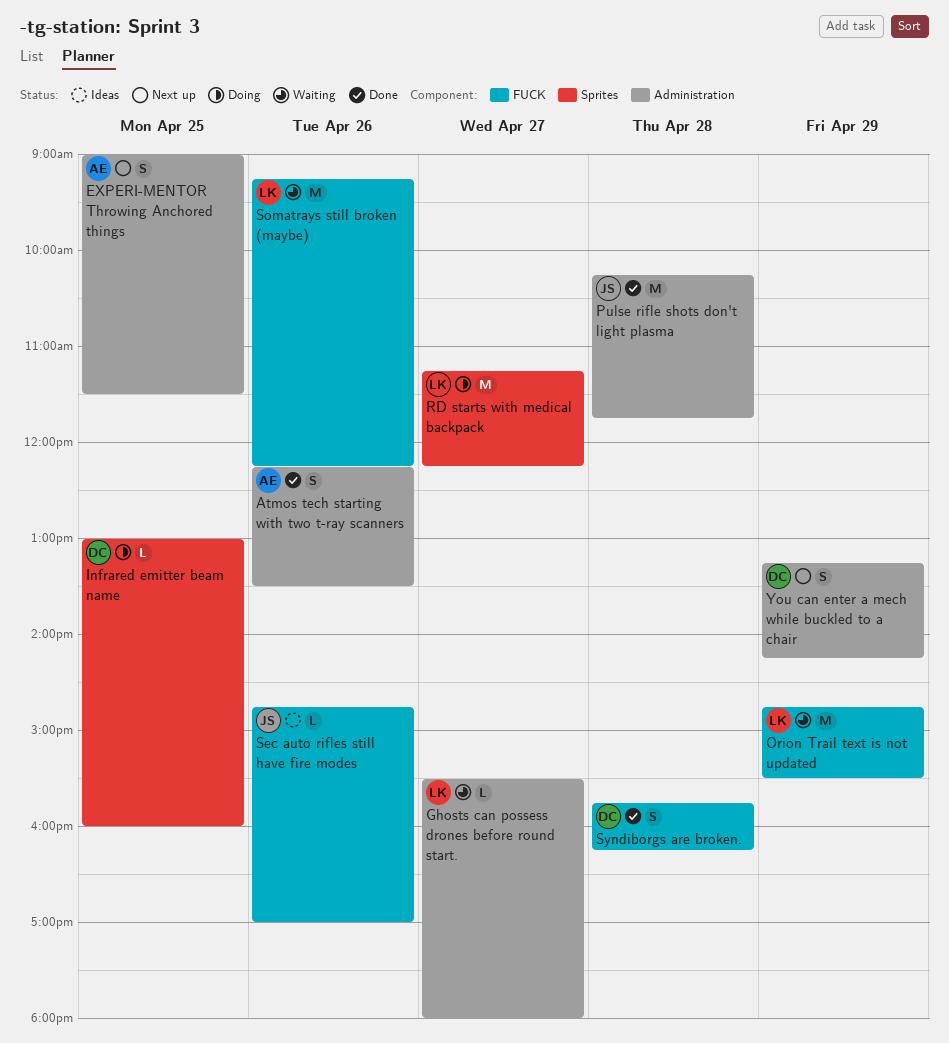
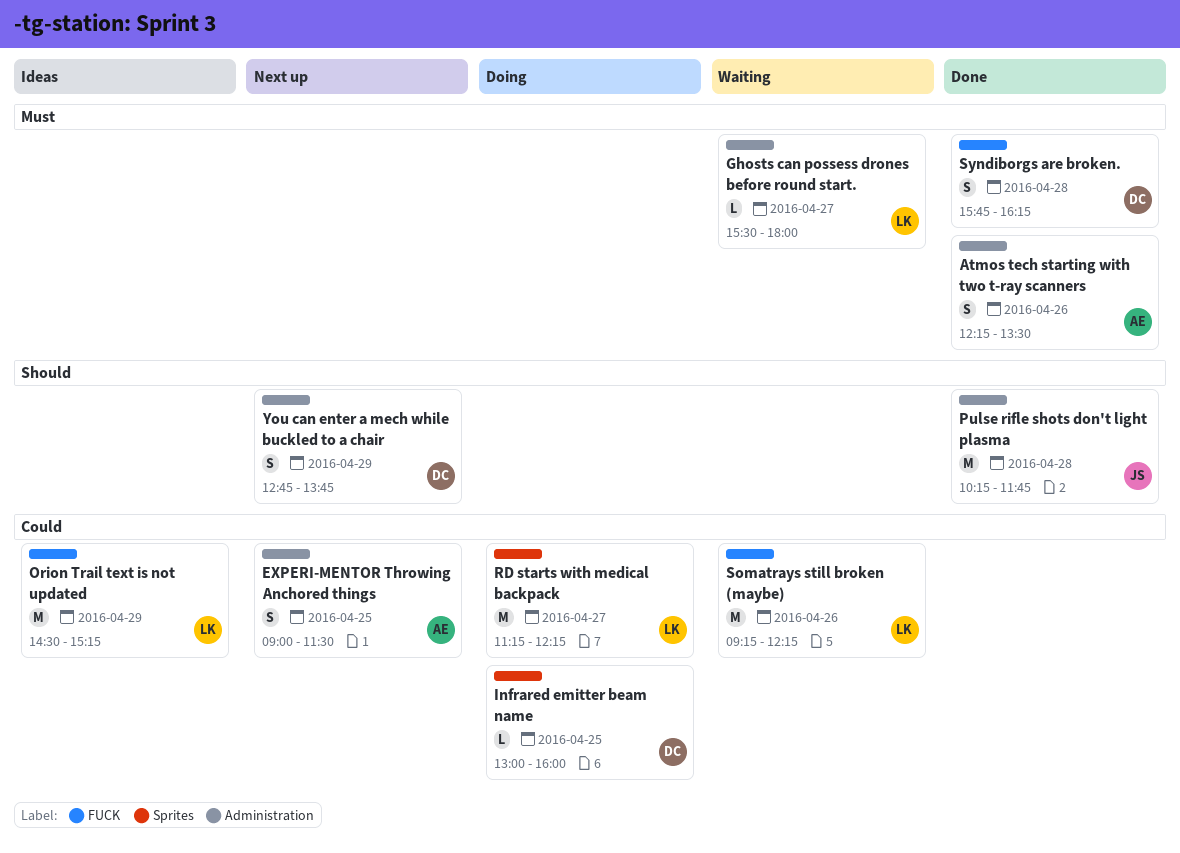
Orion Trail text is not updated, status: Waiting -> Ideas
Orion Trail text is not updated, begins: 14:45 -> 14:30
Orion Trail text is not updated, ends: 15:30 -> 15:15
Sec auto rifles still have fire modes: present -> none
You can enter a mech while buckled to a chair, begins: 13:15 -> 12:45
You can enter a mech while buckled to a chair, ends: 14:15 -> 13:45

